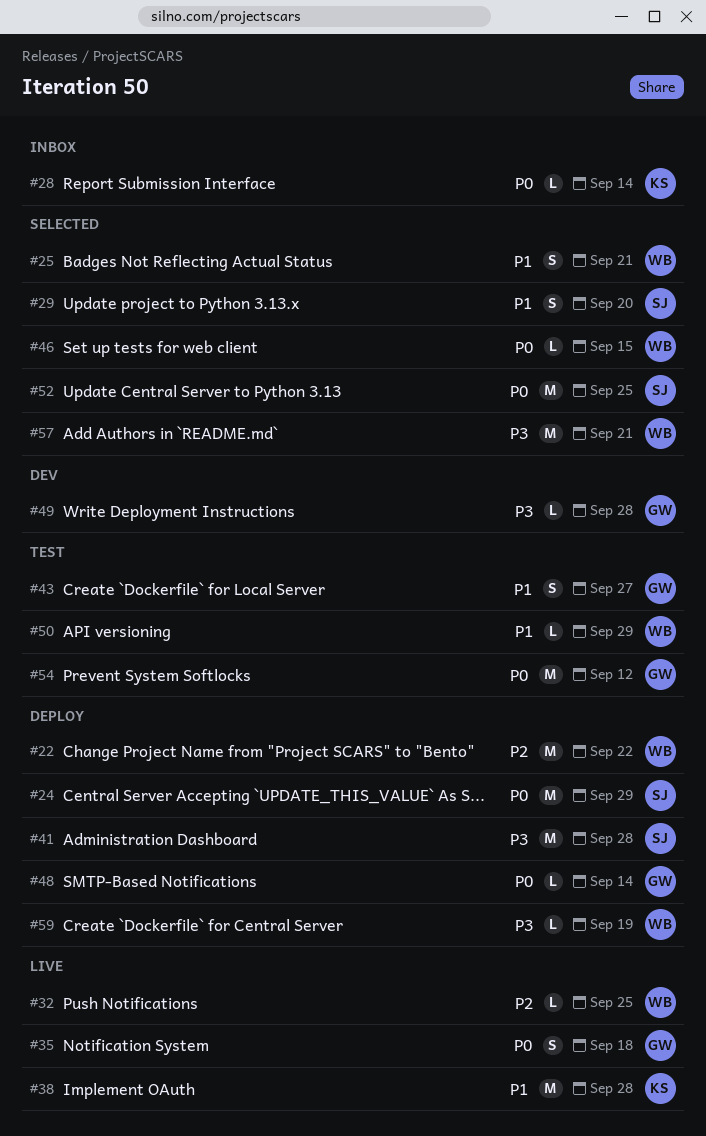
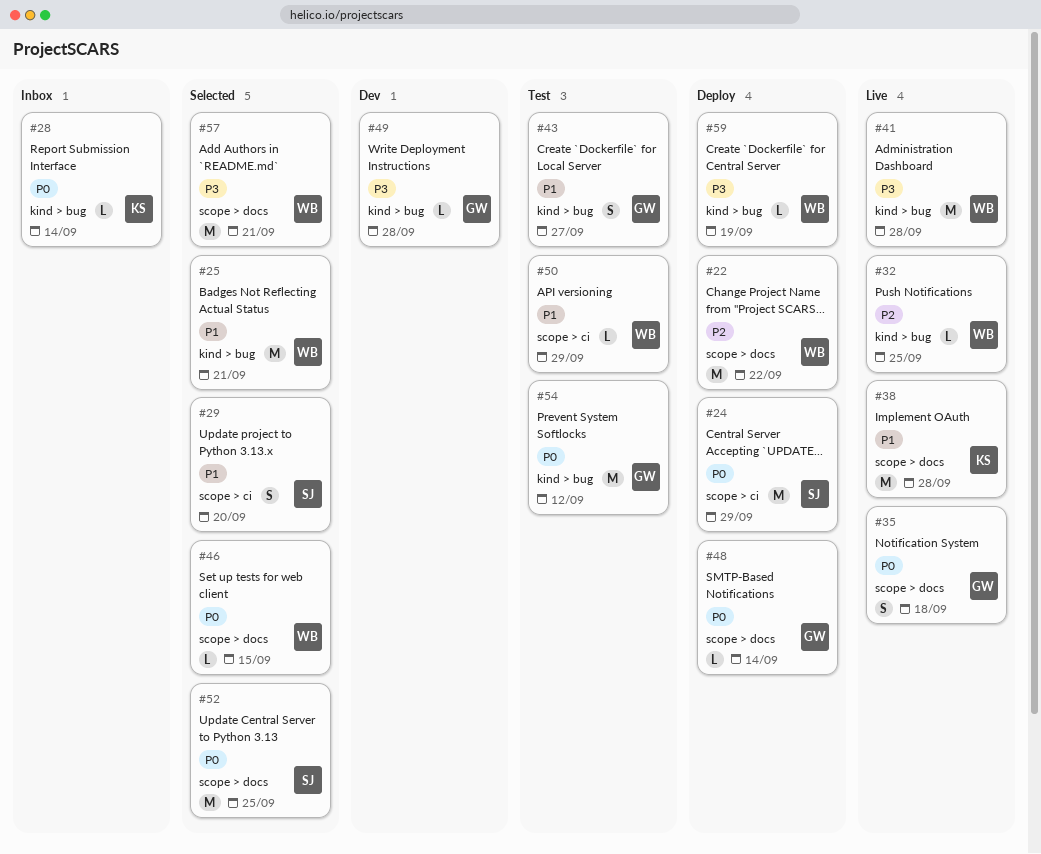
#25, estimate: S -> M
#41, status: Deploy -> Live
#41, owner: SJ -> WB

